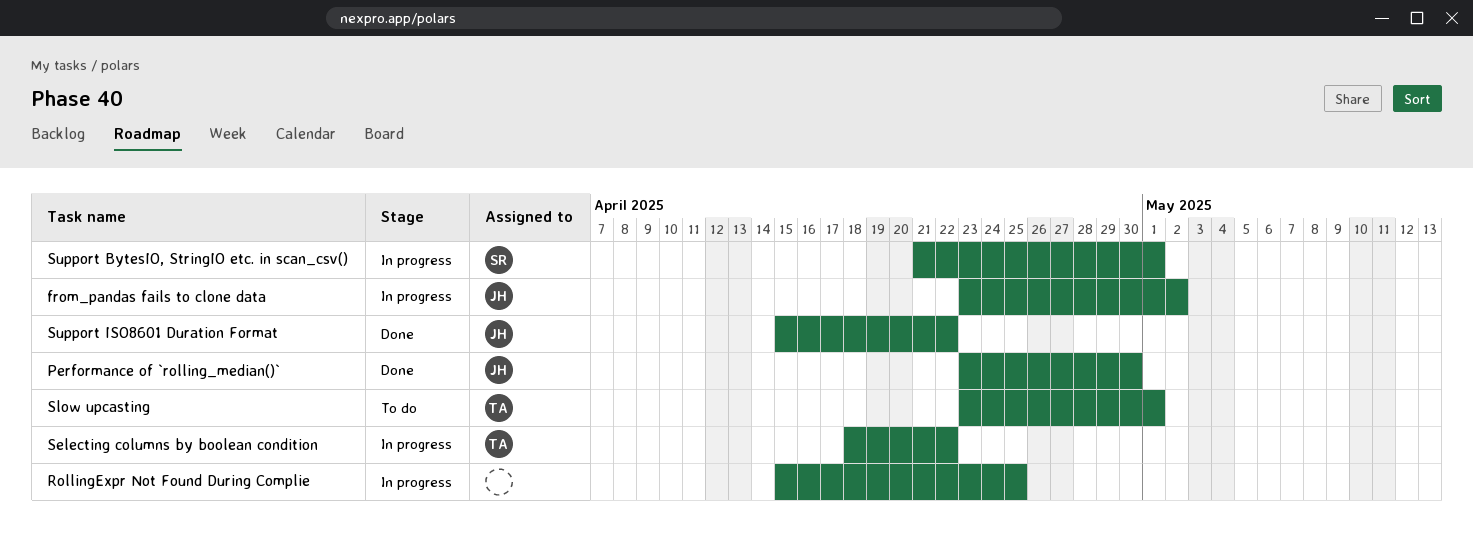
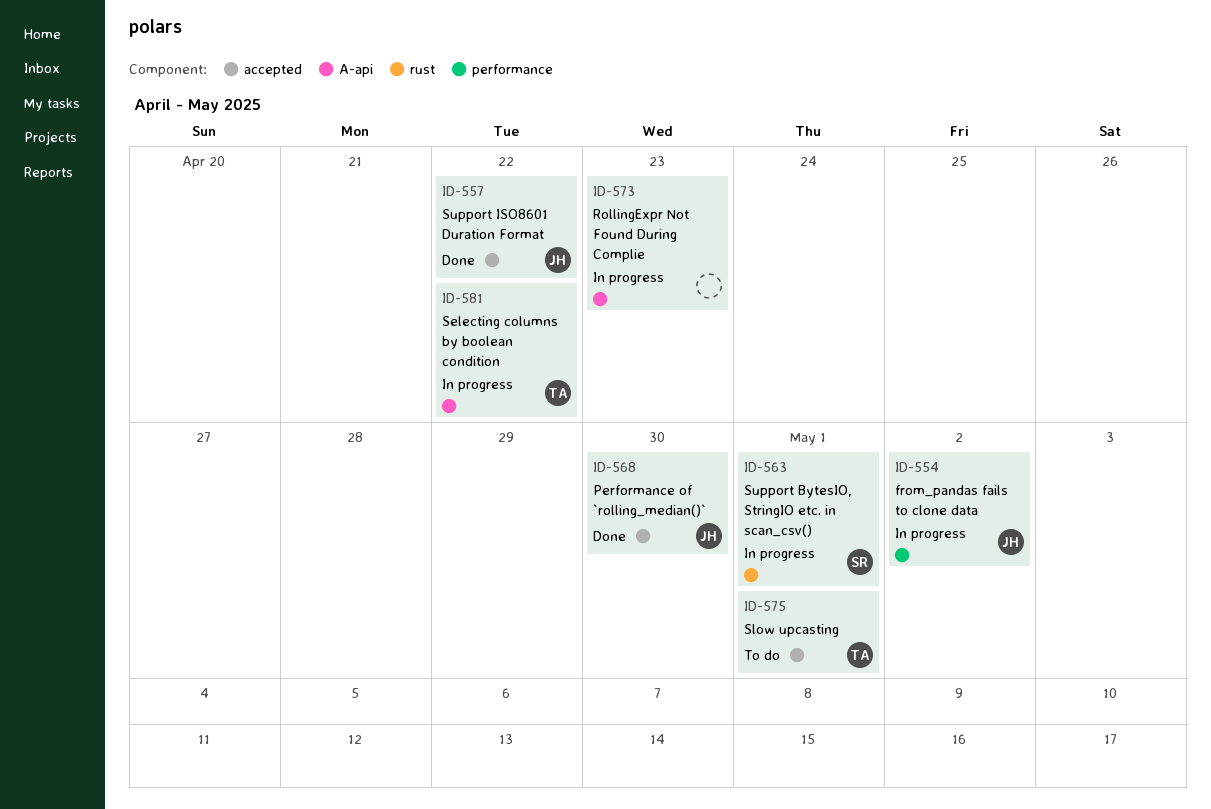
RollingExpr Not Found During Complie, due: Apr 25 -> Apr 23

